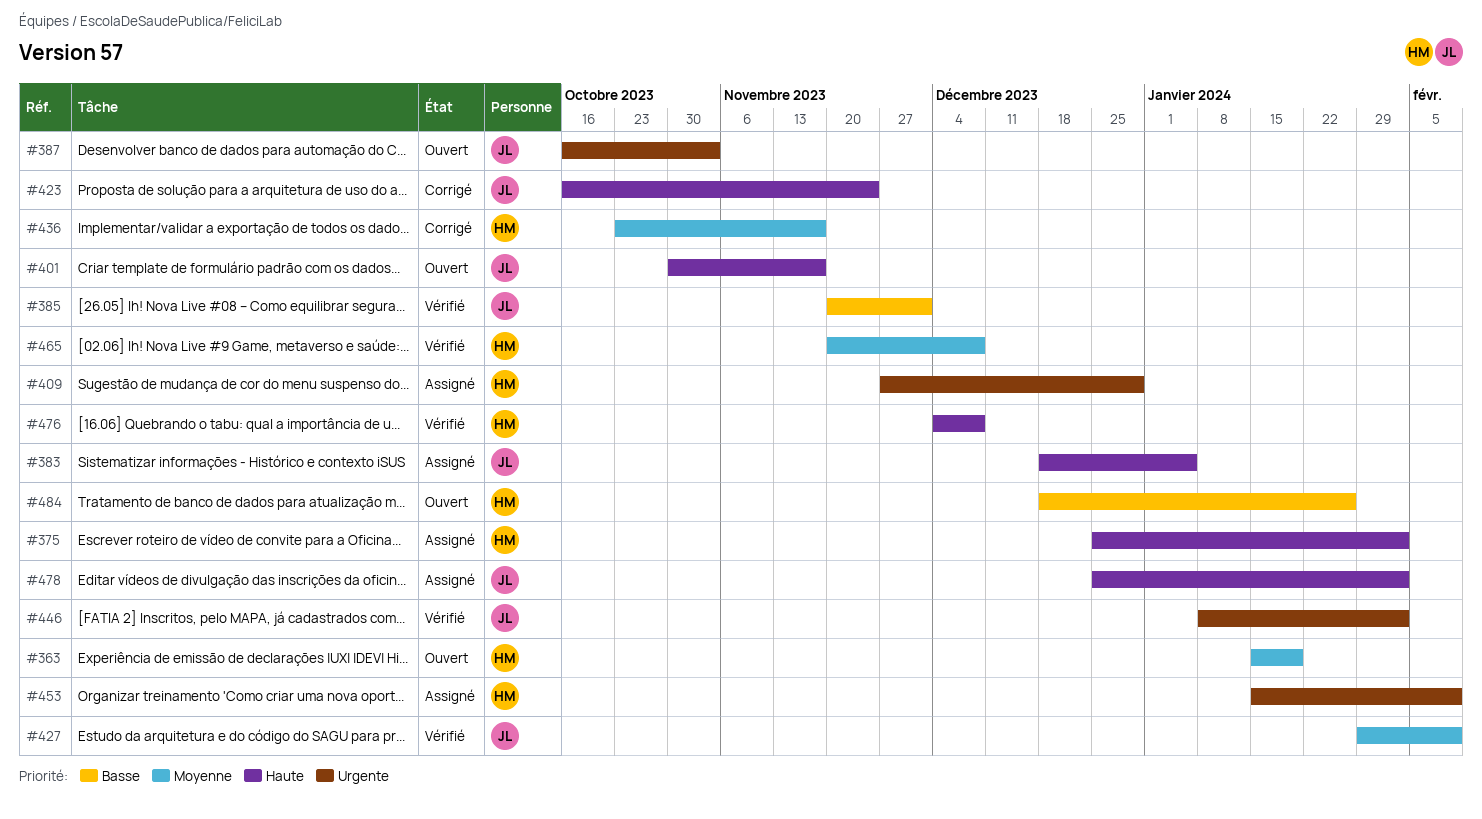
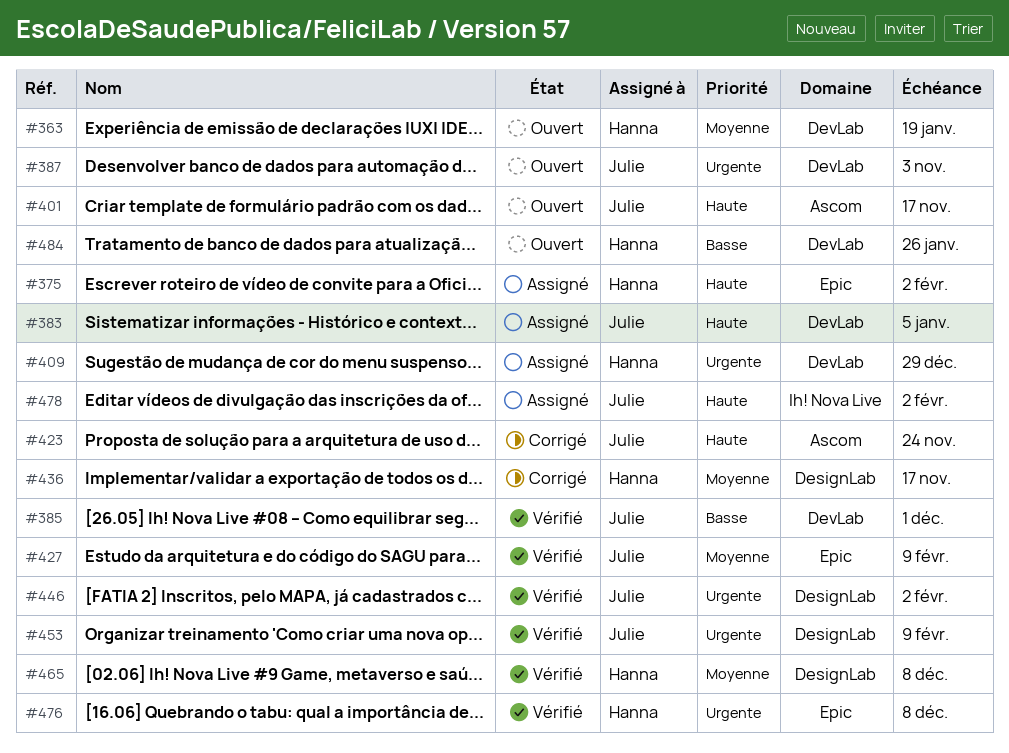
#453, status: Assigné -> Vérifié
#453, owner: Hanna -> Julie
#476, priority: Haute -> Urgente

